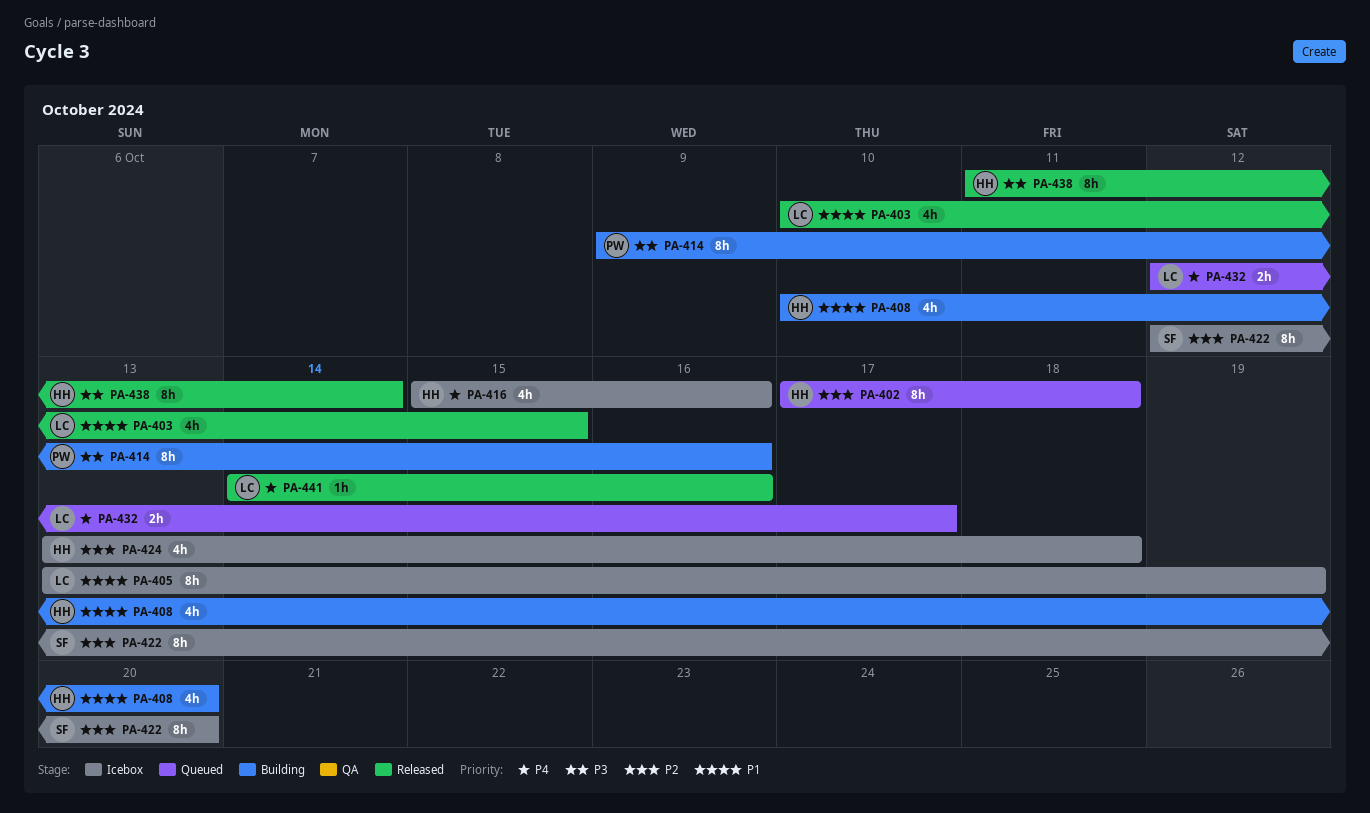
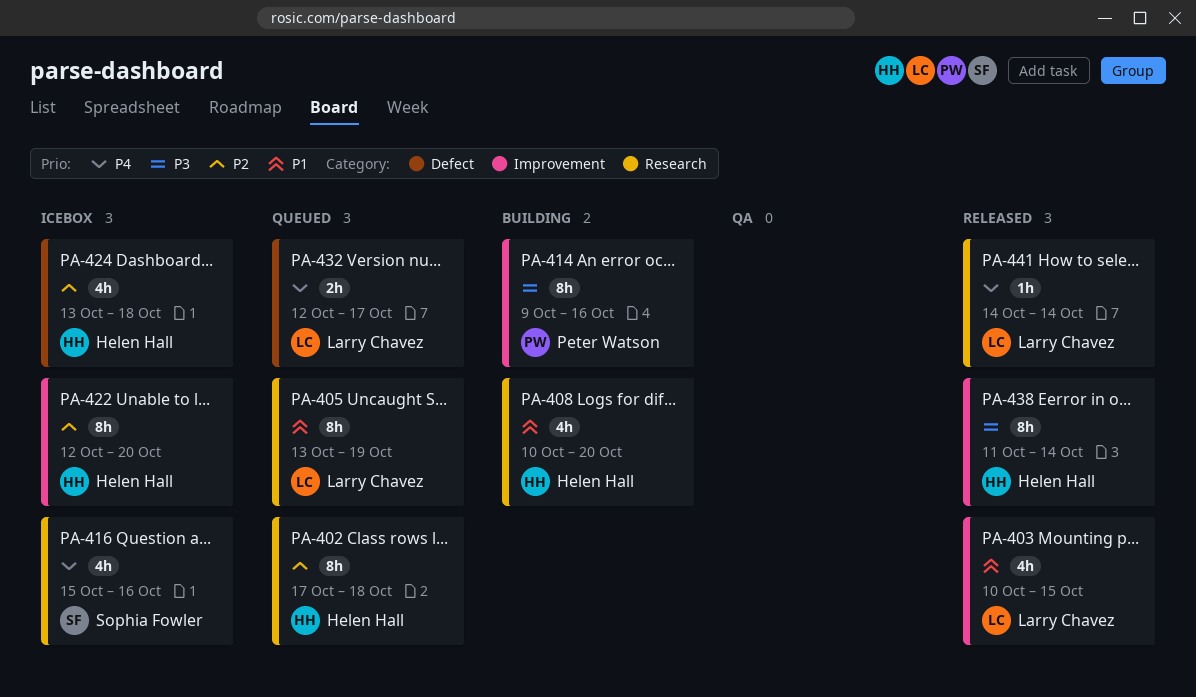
PA-405, status: Icebox -> Queued
PA-416, owner: Helen Hall -> Sophia Fowler
PA-422, owner: Sophia Fowler -> Helen Hall
PA-441, due: Oct 16 -> Oct 14

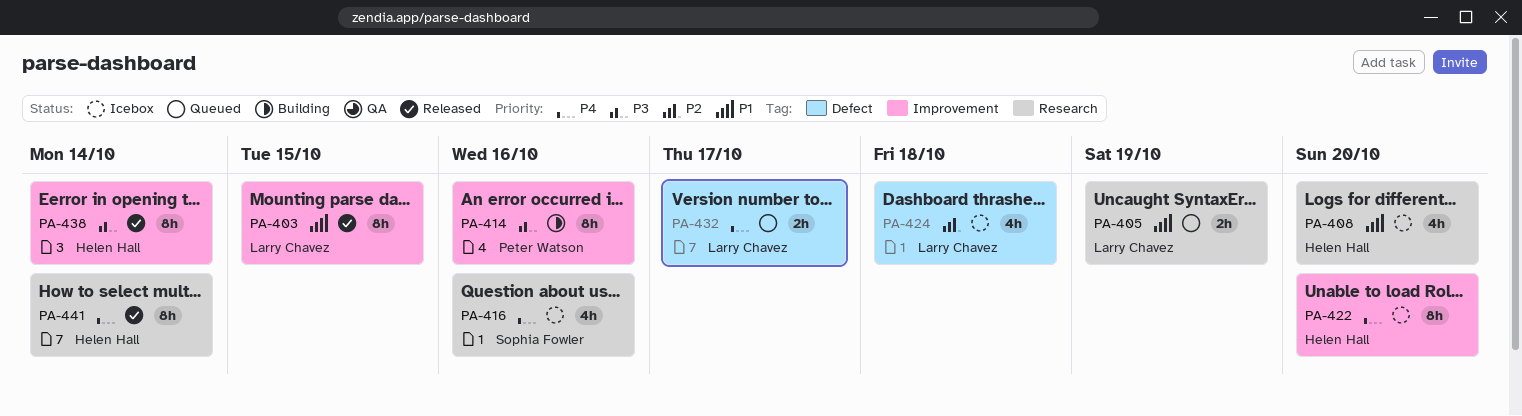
PA-402: present -> none
PA-403, estimate: 4h -> 8h
PA-405, estimate: 8h -> 2h
PA-408, status: Building -> Icebox
PA-422, priority: P2 -> P4
PA-424, owner: Helen Hall -> Larry Chavez
PA-441, owner: Larry Chavez -> Helen Hall
PA-441, estimate: 1h -> 8h

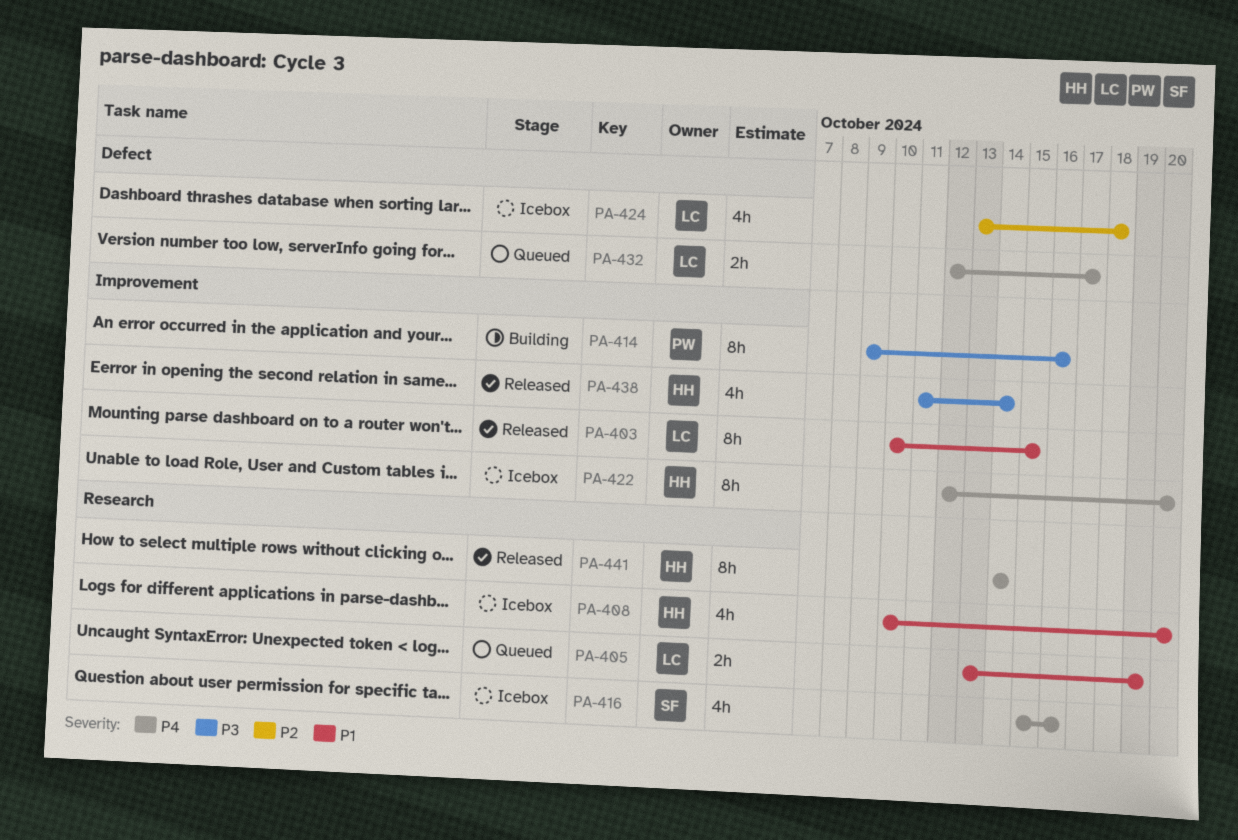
PA-438, estimate: 8h -> 4h

